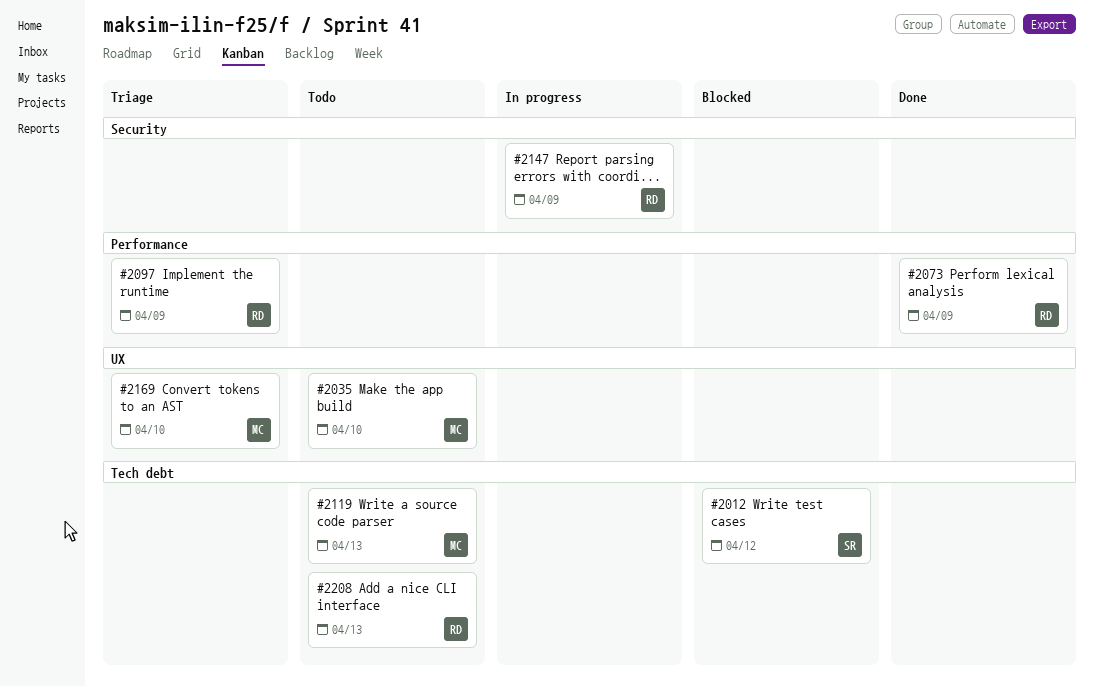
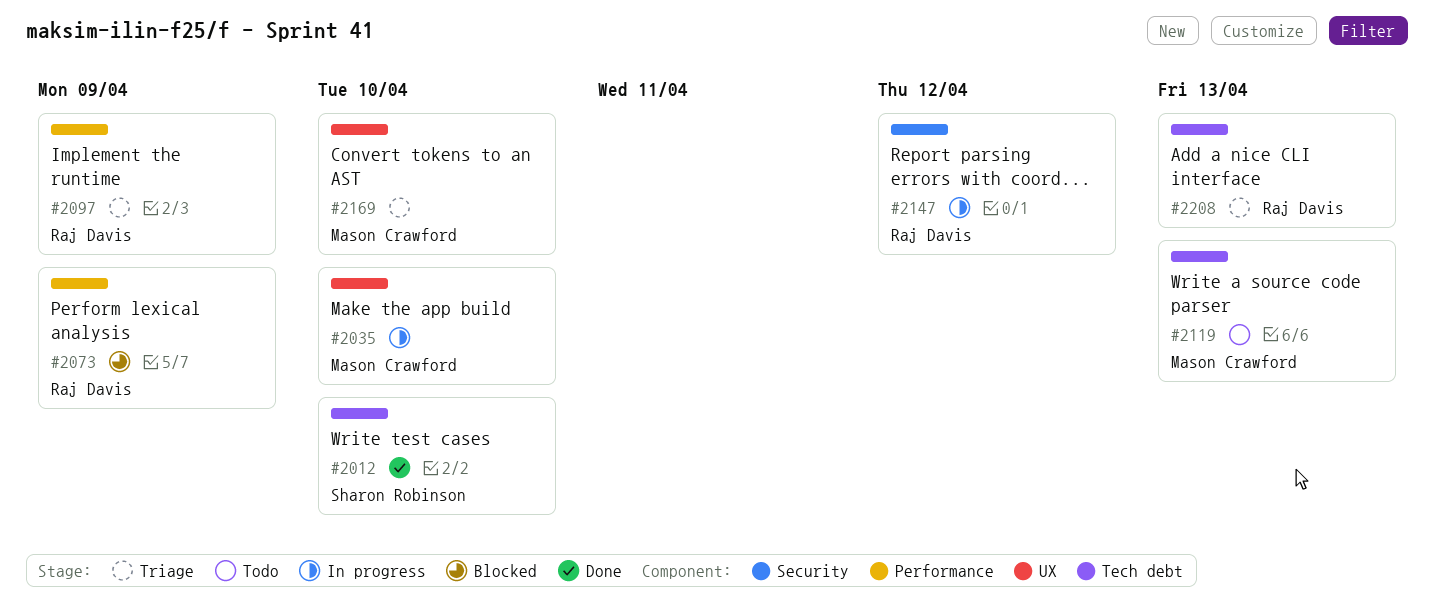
#2012, status: Blocked -> Done
#2012, due: Apr 12 -> Apr 10
#2035, status: Todo -> In progress
#2073, status: Done -> Blocked
#2147, due: Apr 9 -> Apr 12
#2208, status: Todo -> Triage

